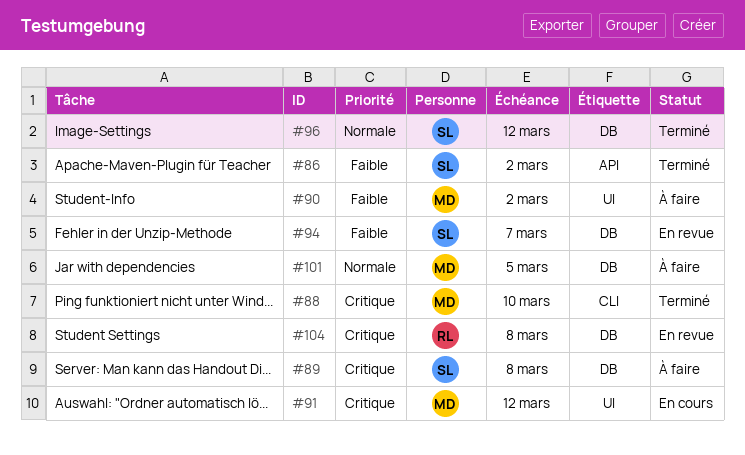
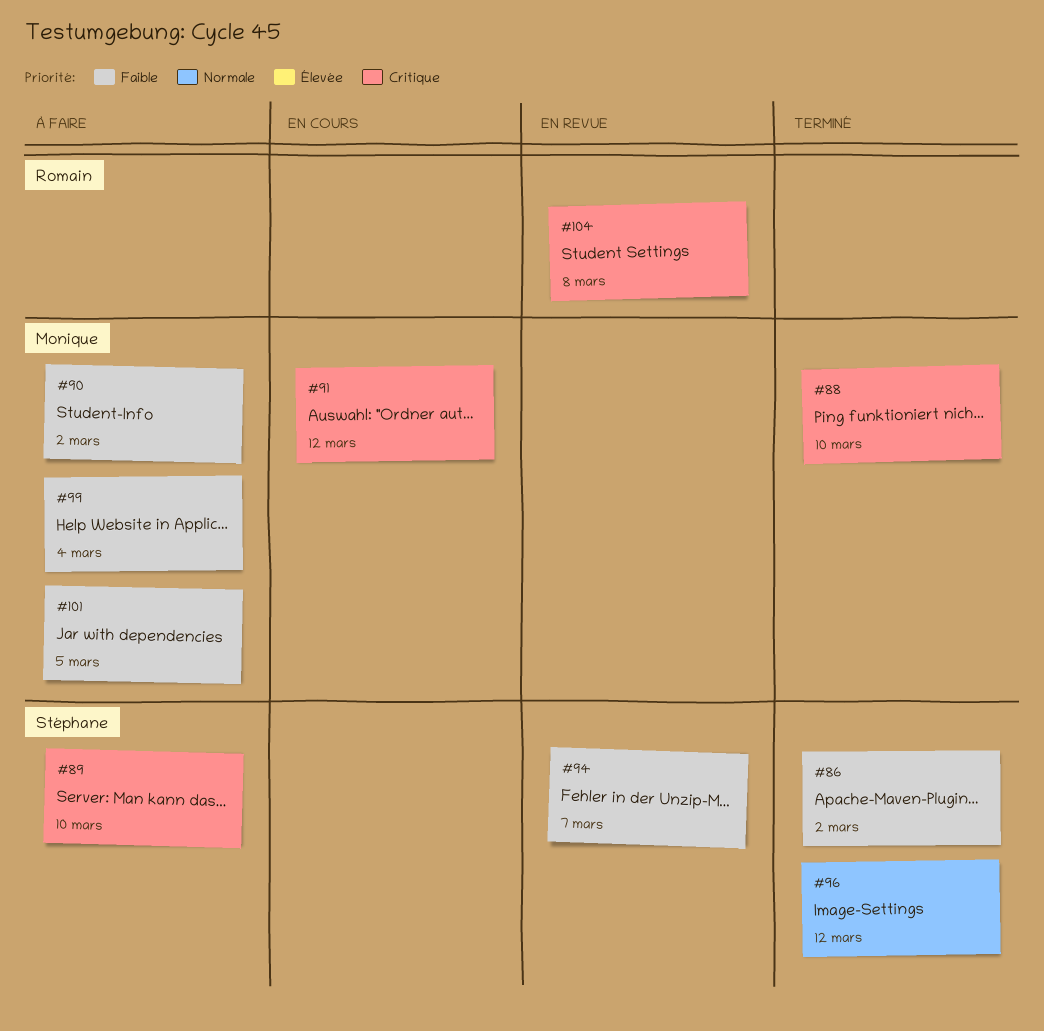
#89, due: Mar 8 -> Mar 10
#99: none -> present
#101, priority: Normale -> Faible

